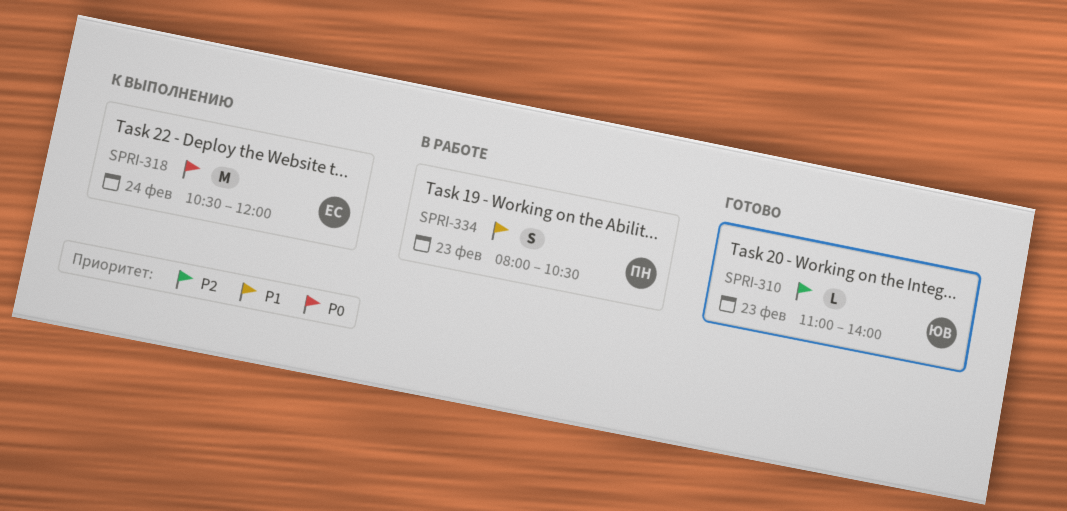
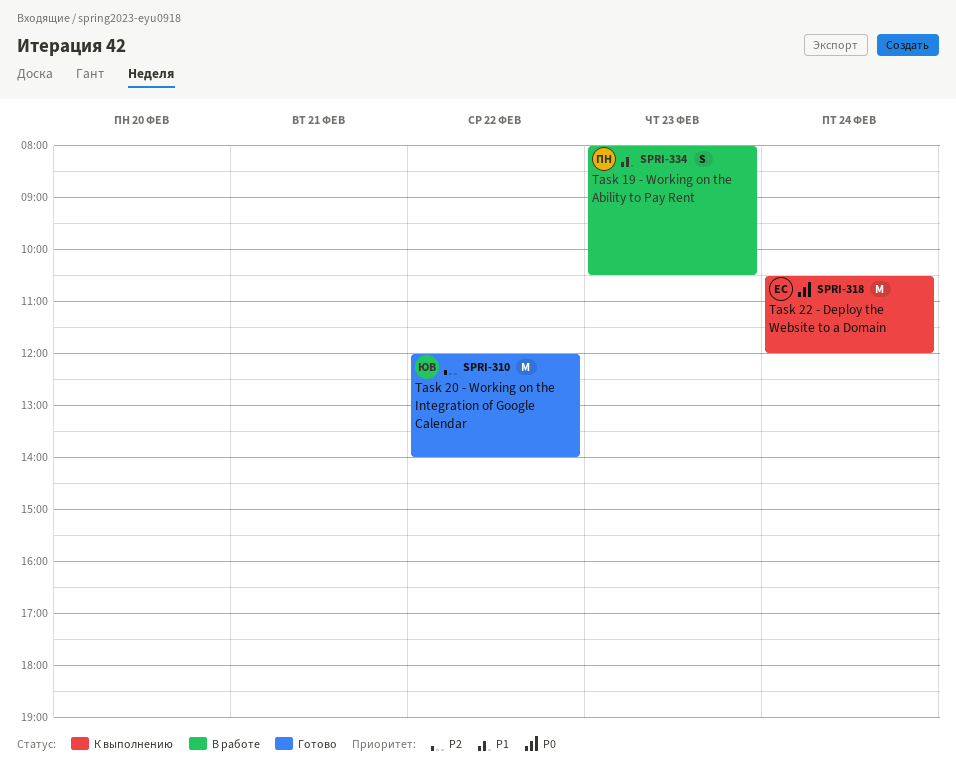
SPRI-310, estimate: L -> M
SPRI-310, day: Feb 23 -> Feb 22
SPRI-310, begins: 11:00 -> 12:00

